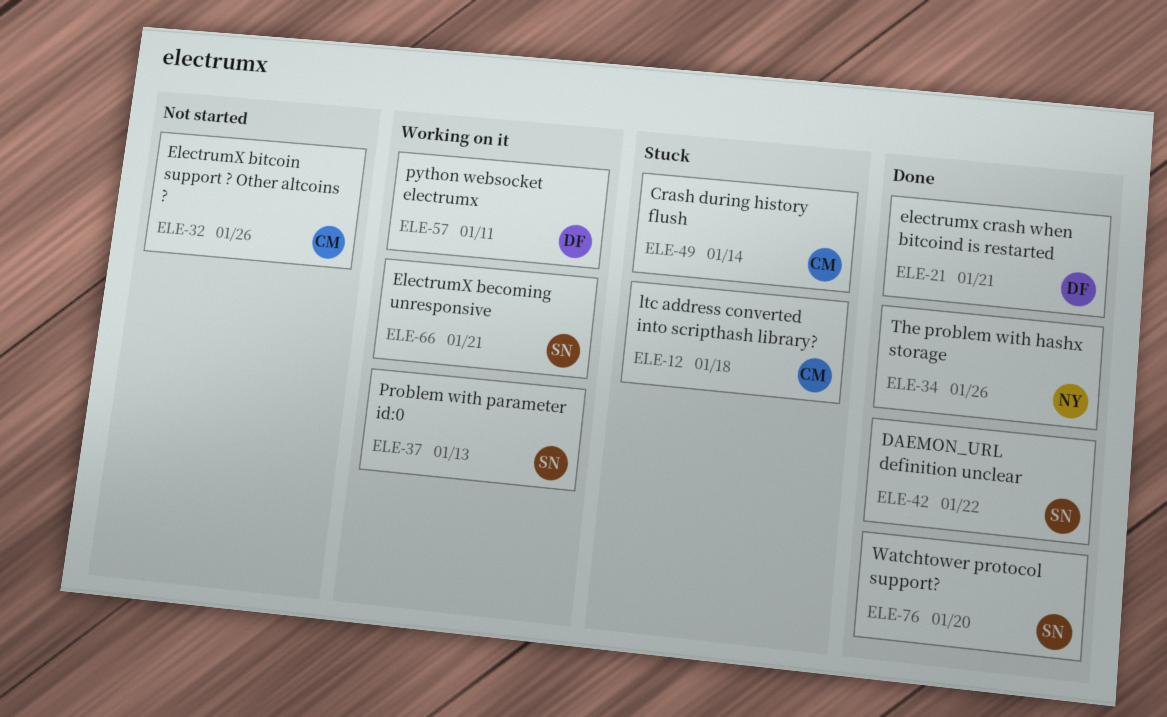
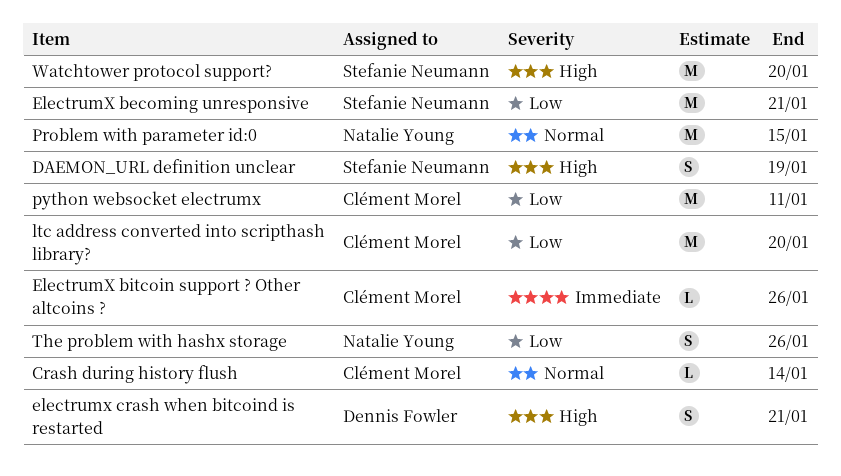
DAEMON_URL definition unclear, due: Jan 22 -> Jan 19
ltc address converted into scripthash library?, due: Jan 18 -> Jan 20
Problem with parameter id:0, owner: Stefanie Neumann -> Natalie Young
Problem with parameter id:0, due: Jan 13 -> Jan 15
python websocket electrumx, owner: Dennis Fowler -> Clément Morel

